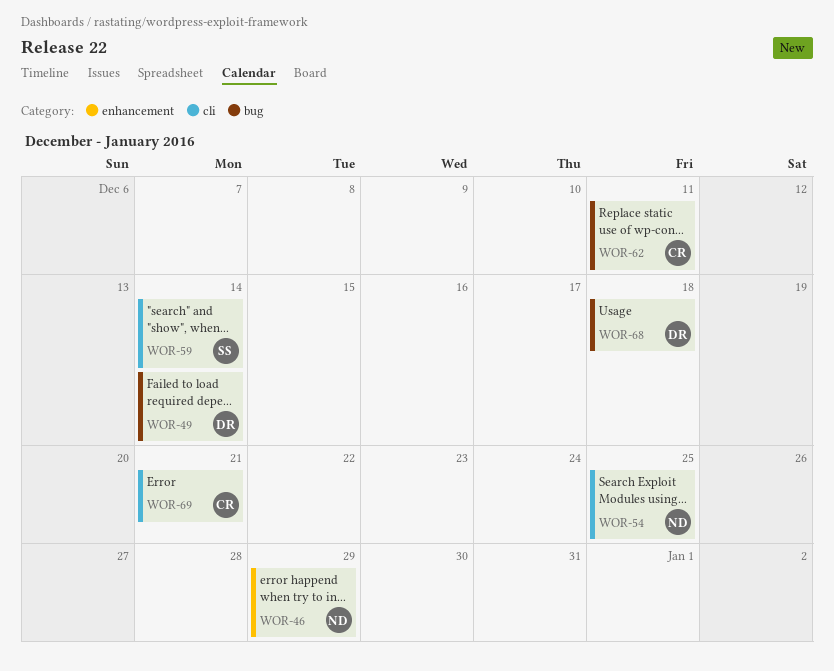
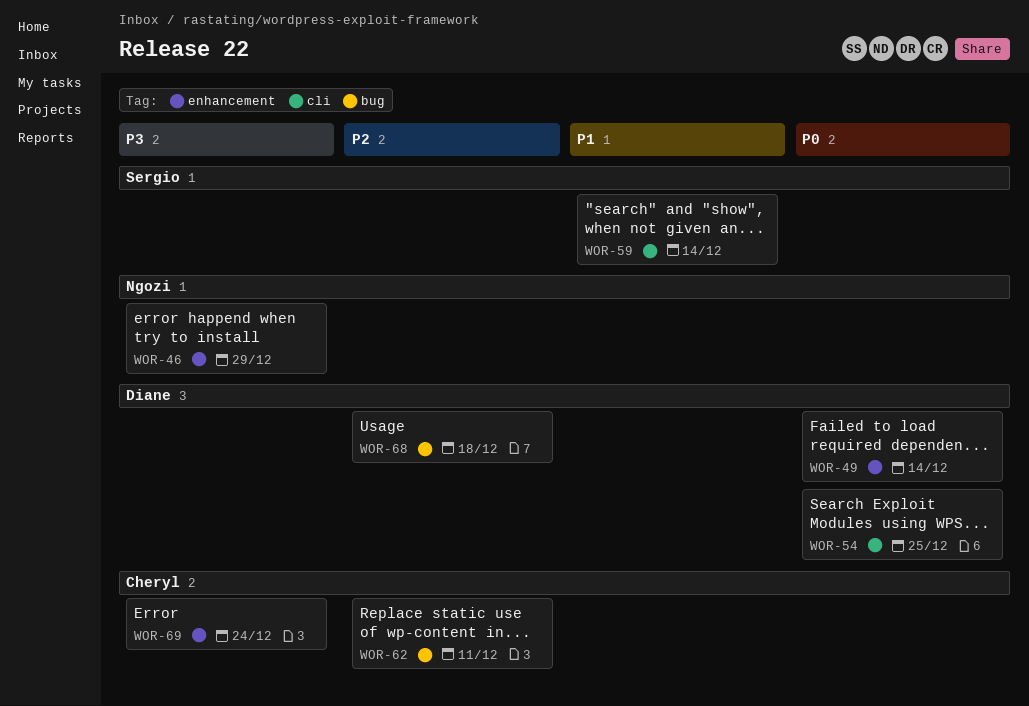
WOR-49, label: bug -> enhancement
WOR-54, owner: Ngozi -> Diane
WOR-69, label: cli -> enhancement
WOR-69, due: Dec 21 -> Dec 24

